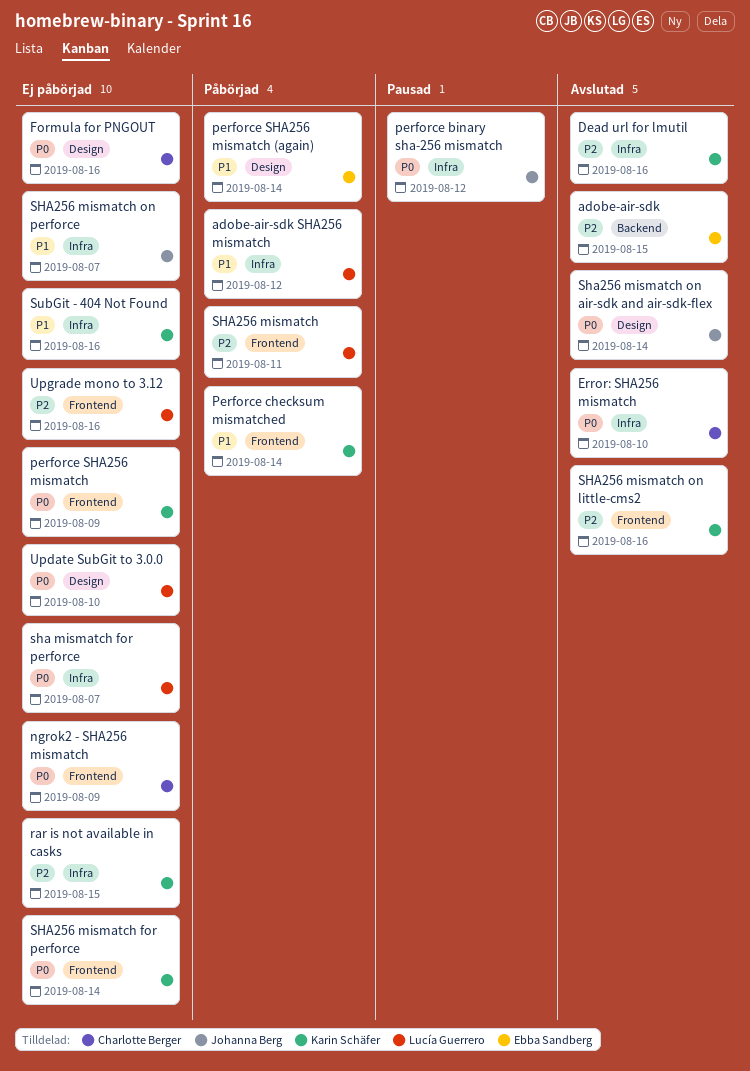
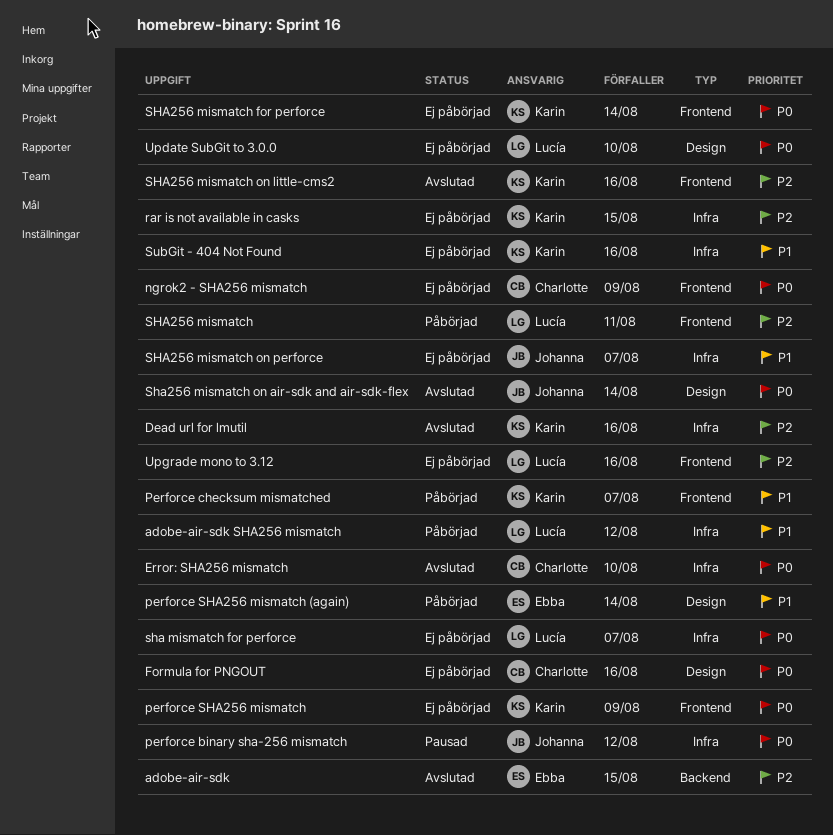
Perforce checksum mismatched, due: Aug 14 -> Aug 7

